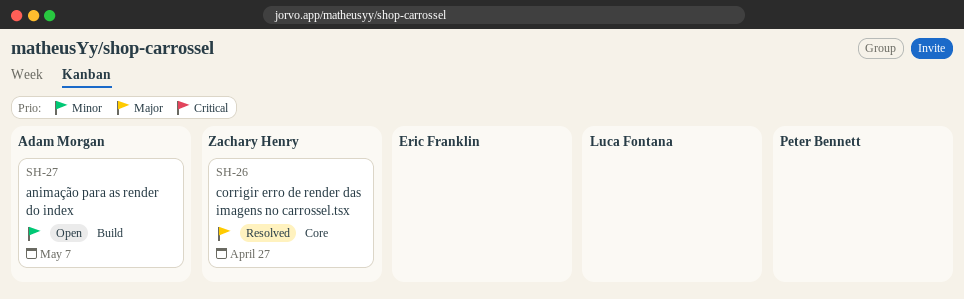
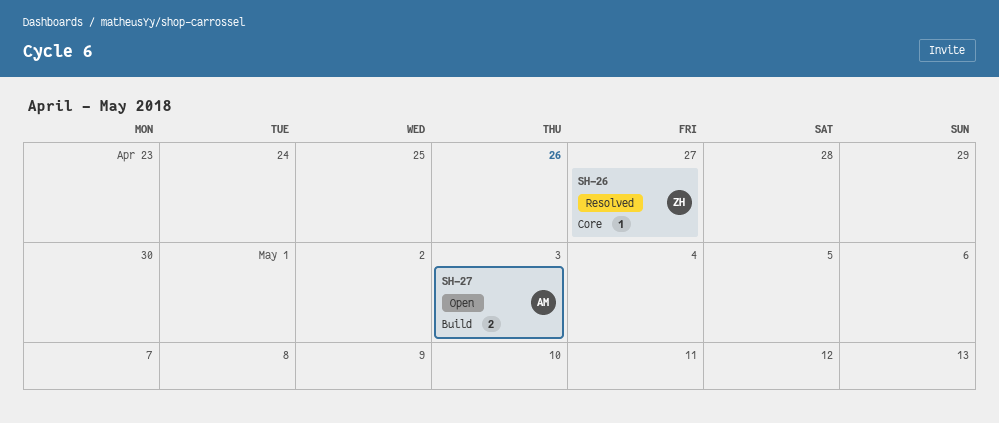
SH-27, due: May 7 -> May 3

